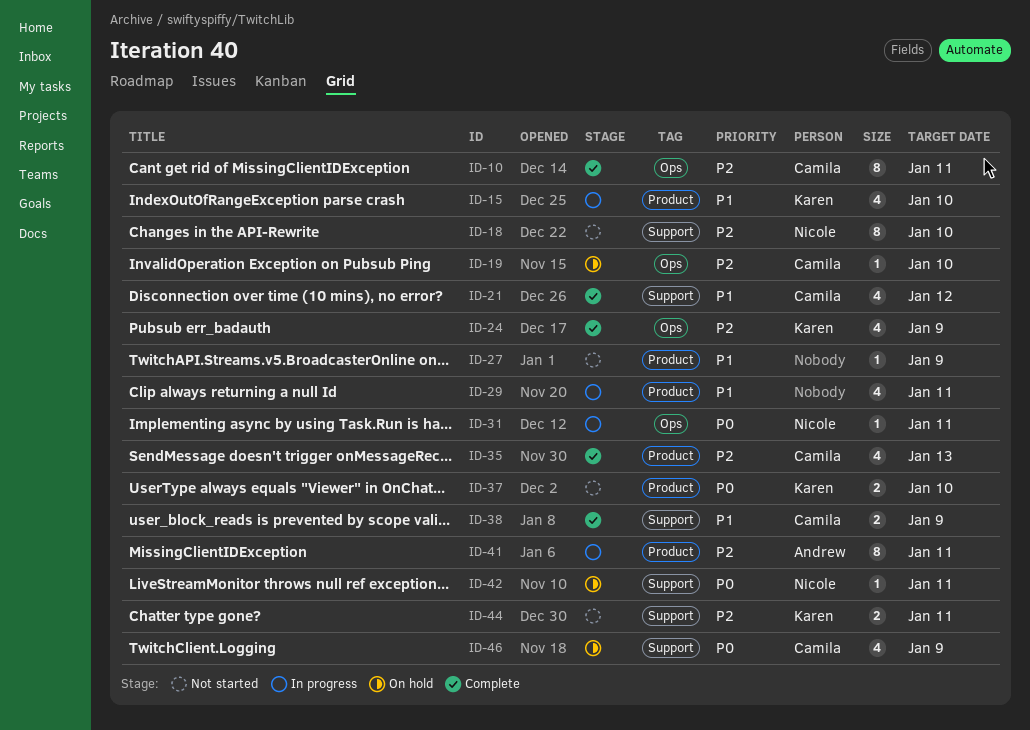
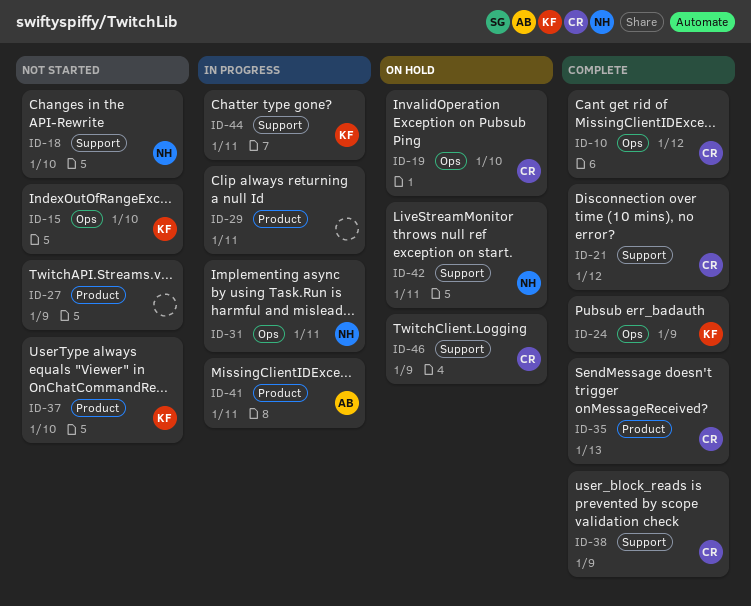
ID-10, due: Jan 11 -> Jan 12
ID-15, status: In progress -> Not started
ID-15, label: Product -> Ops
ID-44, status: Not started -> In progress

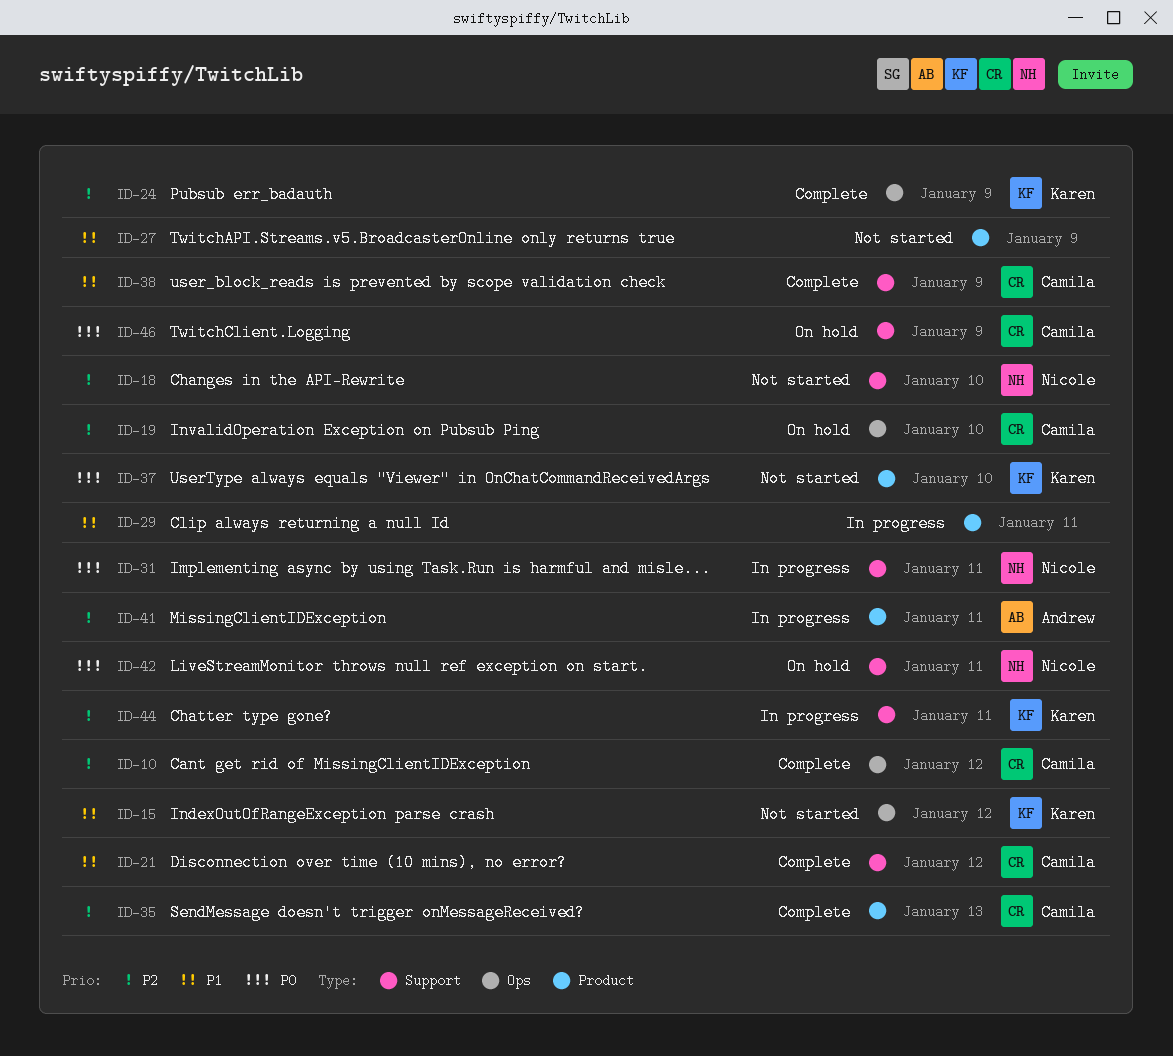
ID-15, due: Jan 10 -> Jan 12
ID-31, label: Ops -> Support

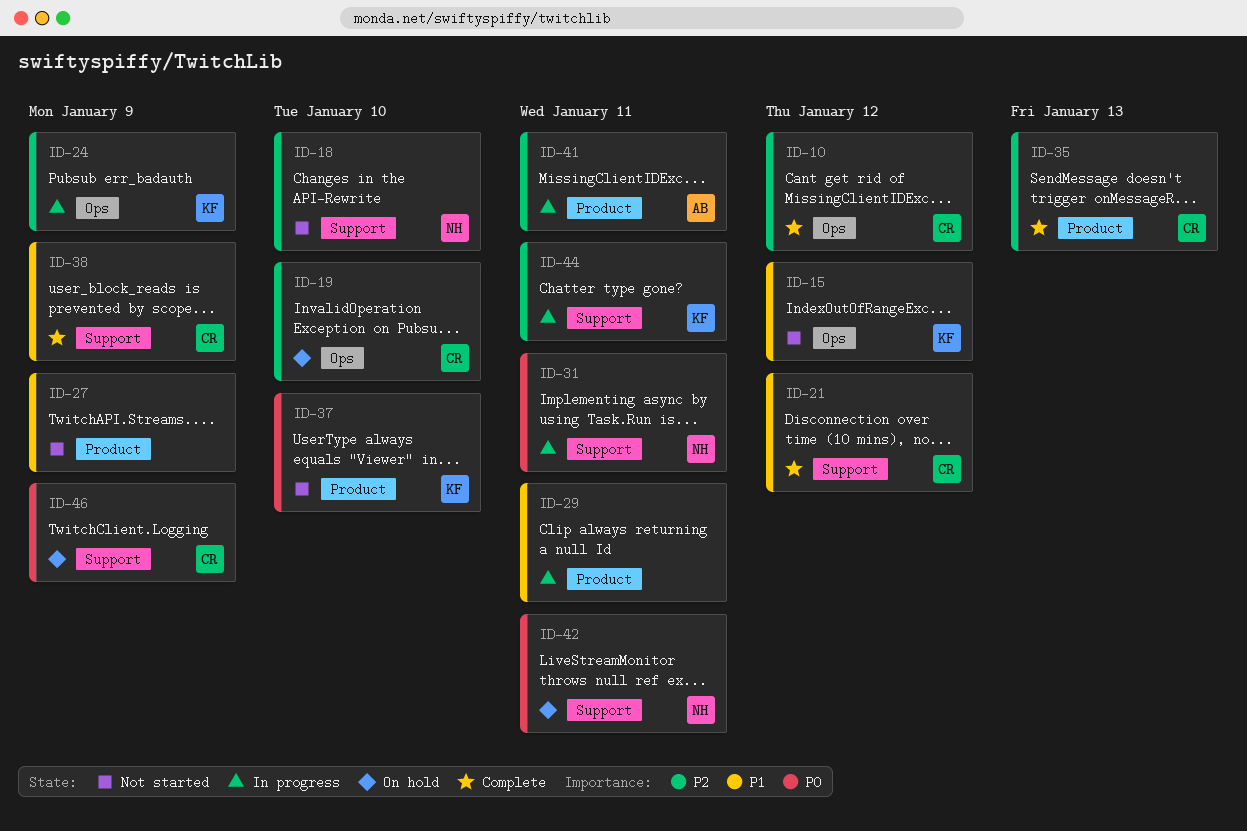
ID-24, status: Complete -> In progress

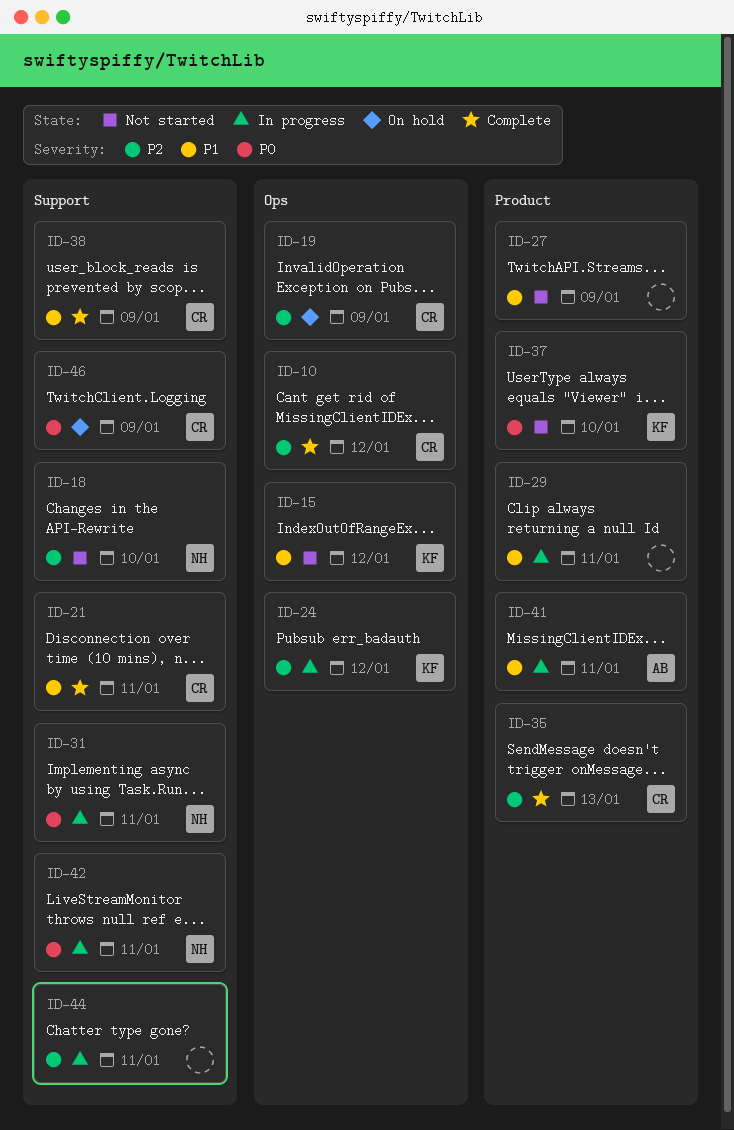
ID-19, due: Jan 10 -> Jan 9
ID-21, due: Jan 12 -> Jan 11
ID-24, due: Jan 9 -> Jan 12
ID-41, priority: P2 -> P1
ID-42, status: On hold -> In progress
ID-44, owner: KF -> none

